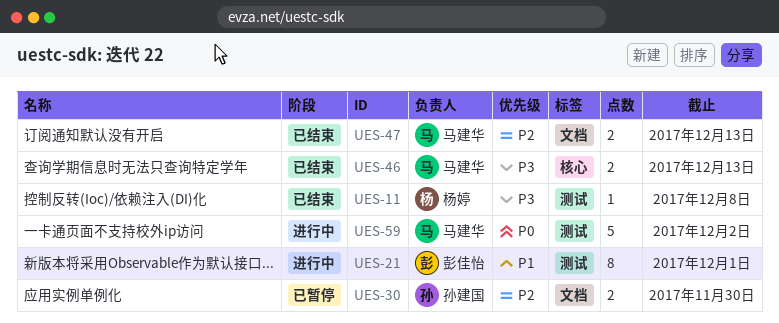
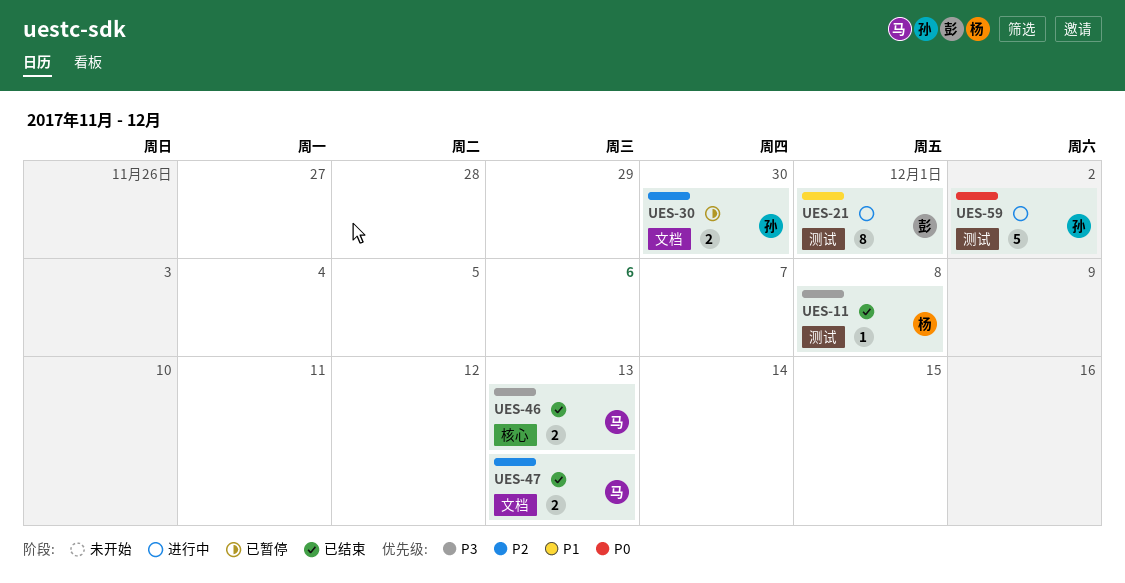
UES-59, owner: 马建华 -> 孙建国

